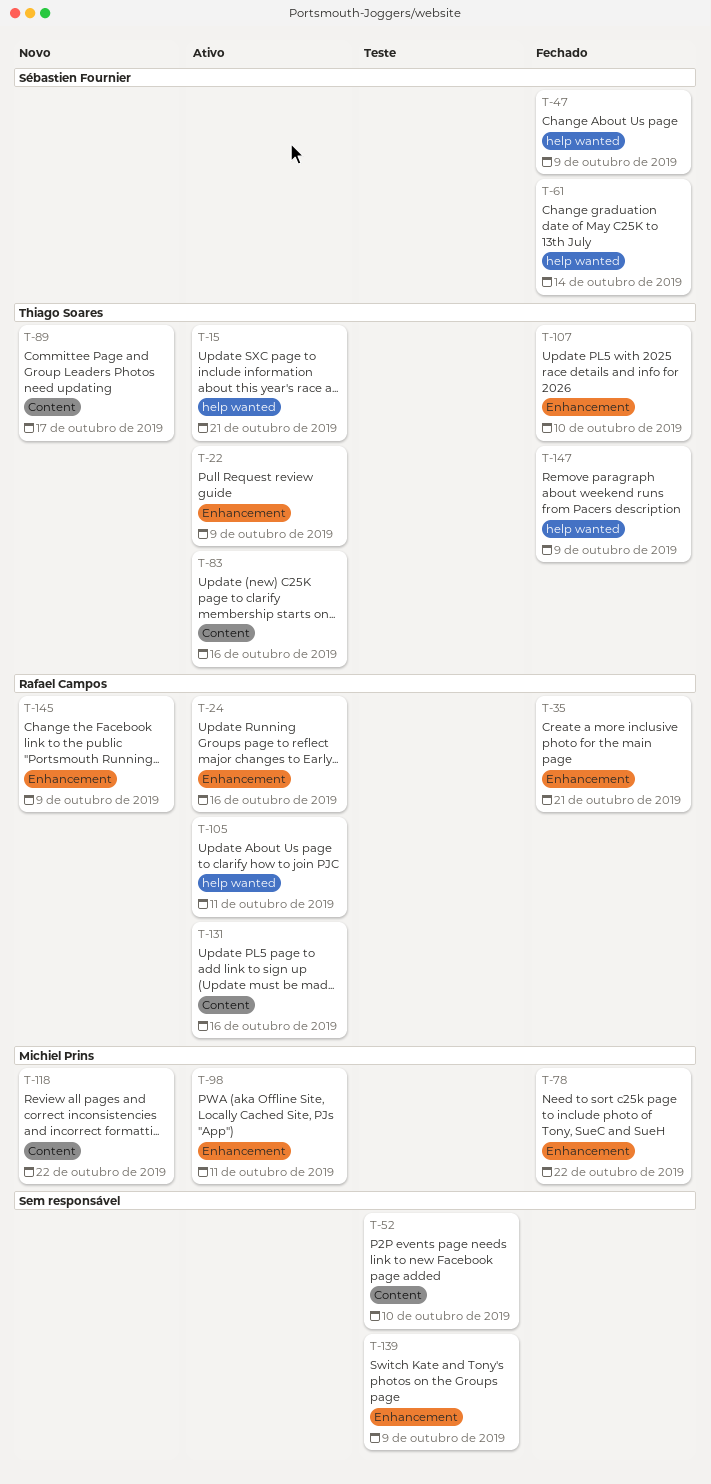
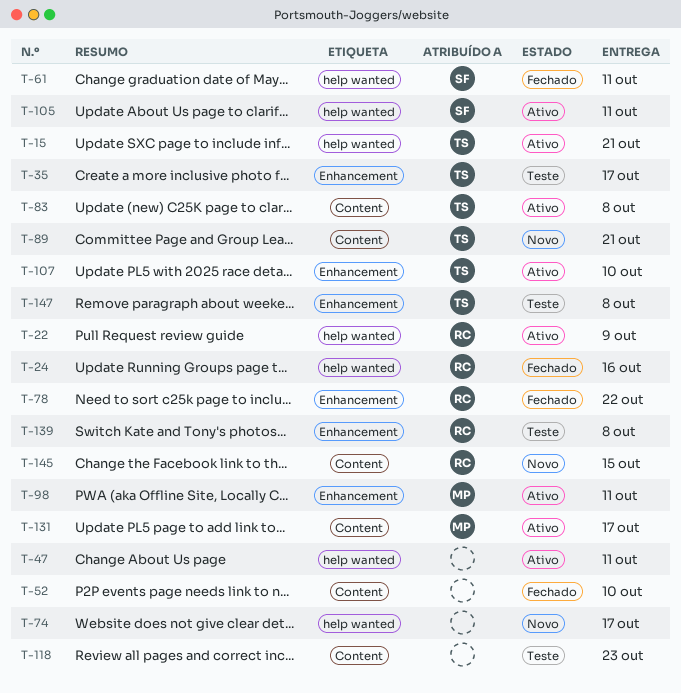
T-22, owner: Thiago Soares -> Rafael Campos
T-22, label: Enhancement -> help wanted
T-24, status: Ativo -> Fechado
T-24, label: Enhancement -> help wanted
T-35, status: Fechado -> Teste
T-35, owner: Rafael Campos -> Thiago Soares
T-35, due: Oct 21 -> Oct 17
T-47, status: Fechado -> Ativo
T-47, owner: Sébastien Fournier -> none
T-47, due: Oct 9 -> Oct 11
T-52, status: Teste -> Fechado
T-61, due: Oct 14 -> Oct 11
T-74: none -> present
T-78, owner: Michiel Prins -> Rafael Campos
T-83, due: Oct 16 -> Oct 8
T-89, due: Oct 17 -> Oct 21
T-105, owner: Rafael Campos -> Sébastien Fournier
T-107, status: Fechado -> Ativo
T-118, status: Novo -> Teste
T-118, owner: Michiel Prins -> none
T-118, due: Oct 22 -> Oct 23
T-131, owner: Rafael Campos -> Michiel Prins
T-131, due: Oct 16 -> Oct 17
T-139, owner: none -> Rafael Campos
T-139, due: Oct 9 -> Oct 8
T-145, label: Enhancement -> Content
T-145, due: Oct 9 -> Oct 15
T-147, status: Fechado -> Teste
T-147, label: help wanted -> Enhancement
T-147, due: Oct 9 -> Oct 8

